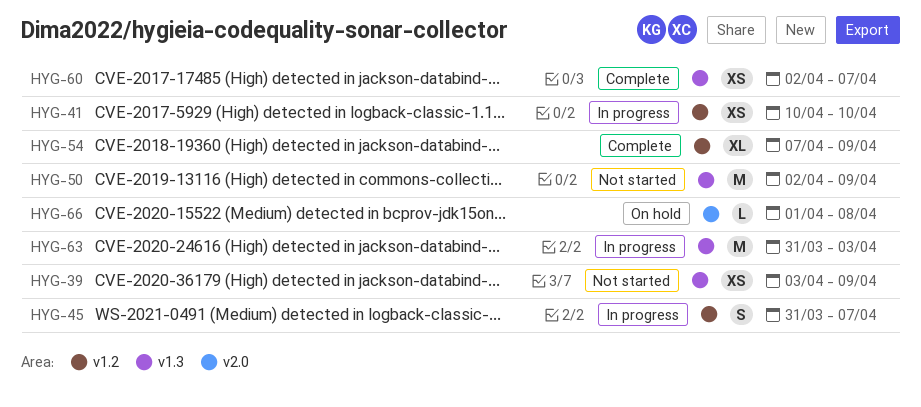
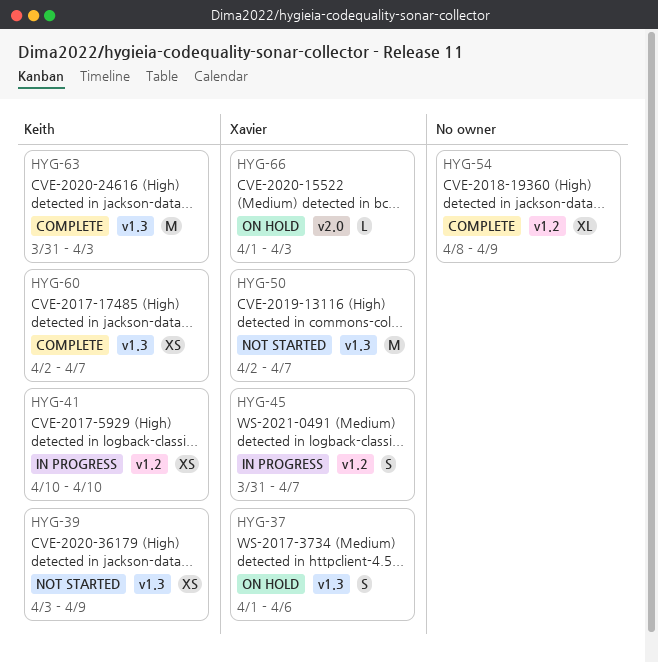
HYG-37: none -> present
HYG-50, due: Apr 9 -> Apr 7
HYG-54, start: Apr 7 -> Apr 8
HYG-63, status: In progress -> Complete
HYG-66, due: Apr 8 -> Apr 3

